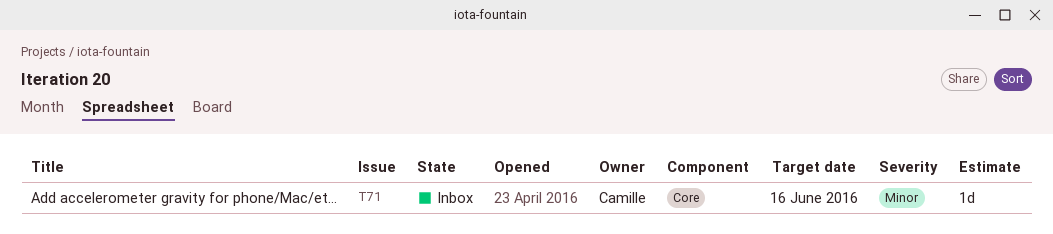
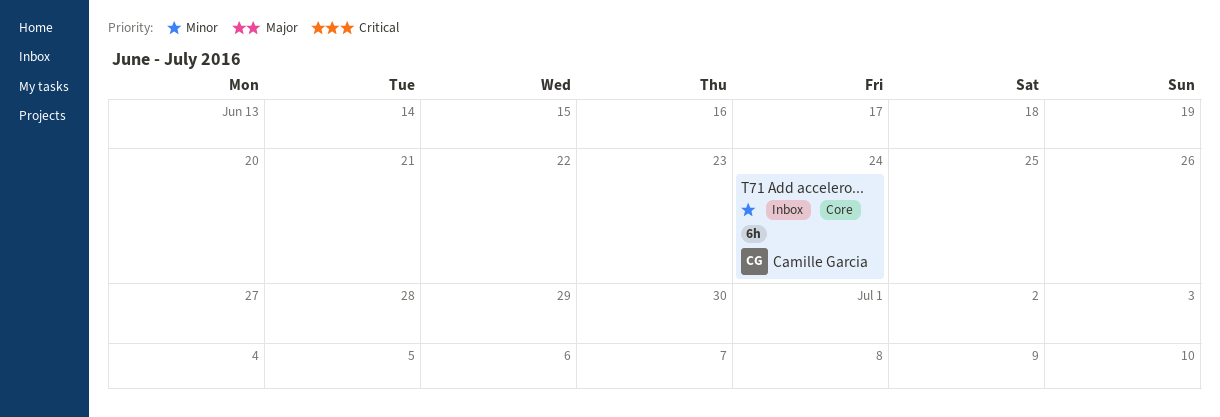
T71, estimate: 1d -> 6h
T71, due: Jun 16 -> Jun 24

